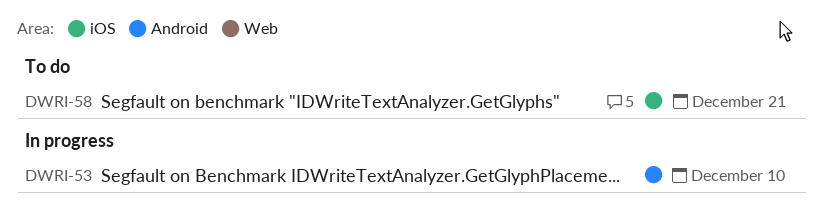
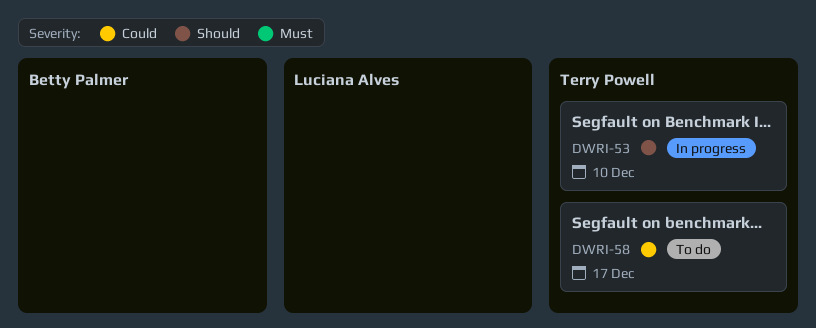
DWRI-58, due: Dec 21 -> Dec 17

